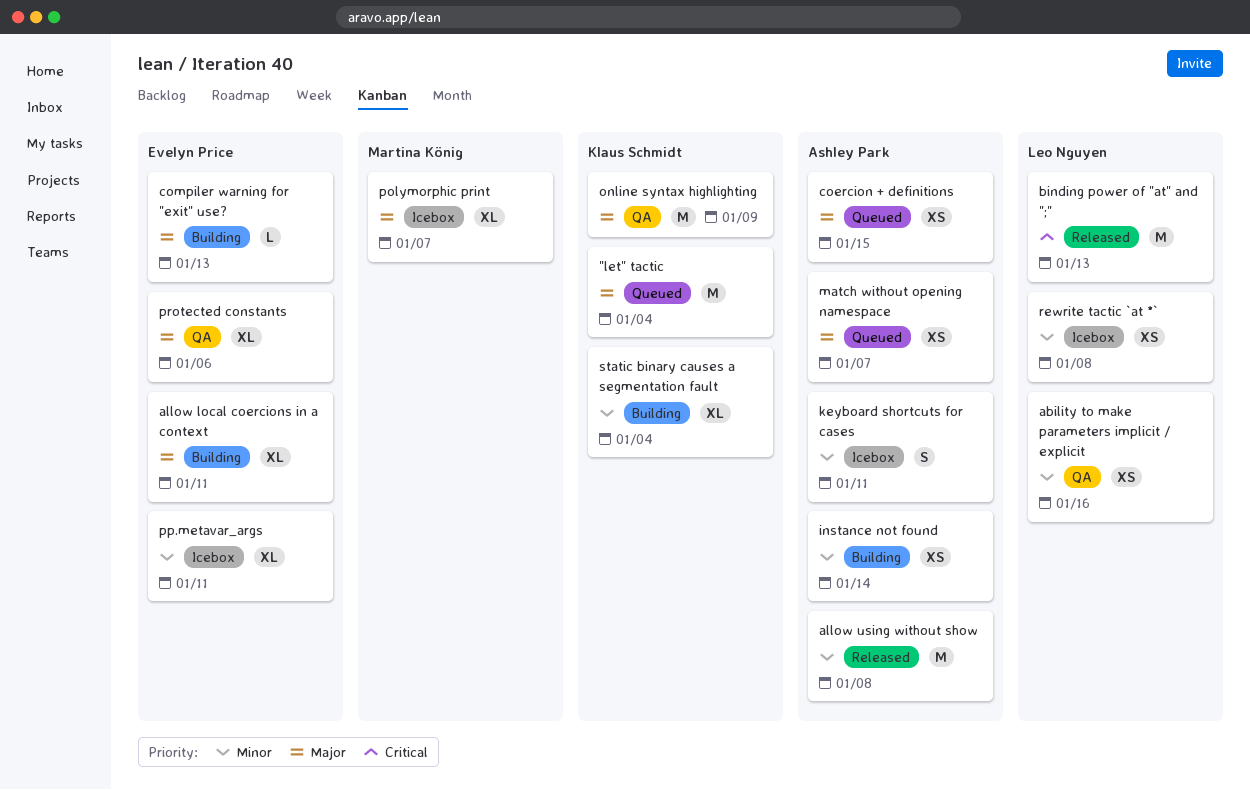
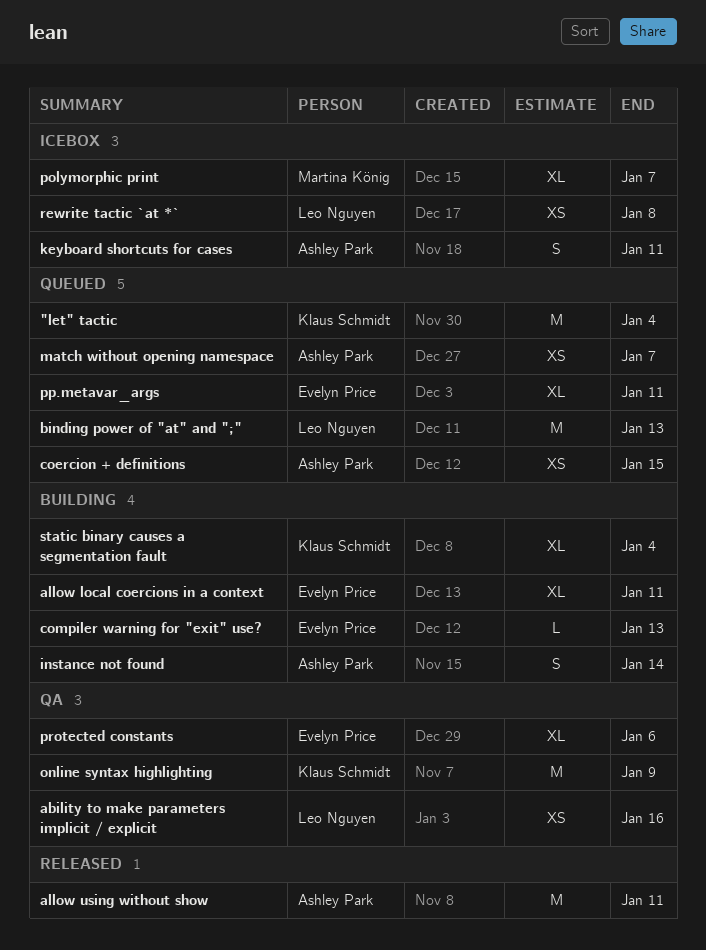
allow using without show, due: Jan 8 -> Jan 11
binding power of "at" and ";", status: Released -> Queued
instance not found, estimate: XS -> S
pp.metavar_args, status: Icebox -> Queued

